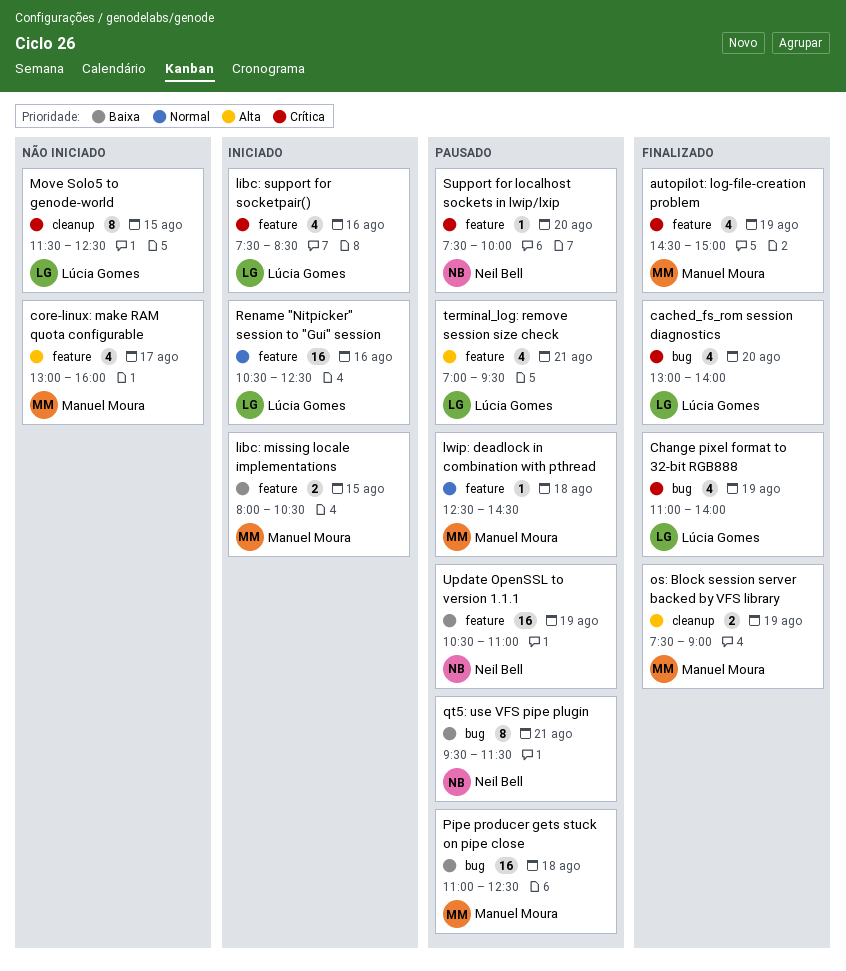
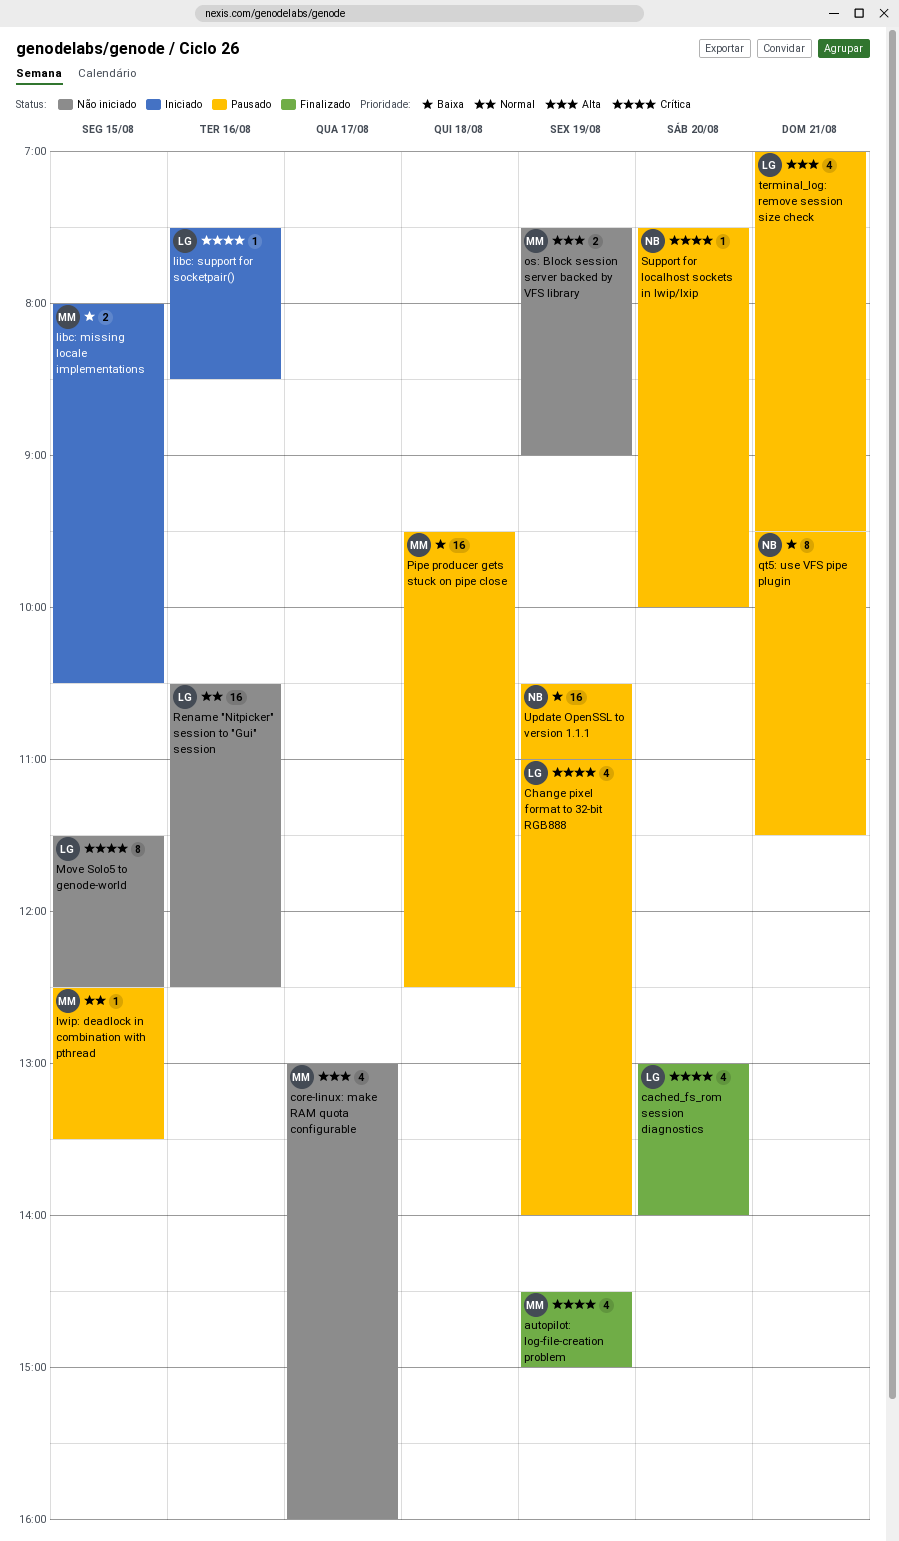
Change pixel format to 32-bit RGB888, status: Finalizado -> Pausado
libc: support for socketpair(), estimate: 4 -> 1
lwip: deadlock in combination with pthread, day: Aug 18 -> Aug 15
lwip: deadlock in combination with pthread, ends: 14:30 -> 13:30
os: Block session server backed by VFS library, status: Finalizado -> Não iniciado
Pipe producer gets stuck on pipe close, begins: 11:00 -> 09:30
Rename "Nitpicker" session to "Gui" session, status: Iniciado -> Não iniciado

